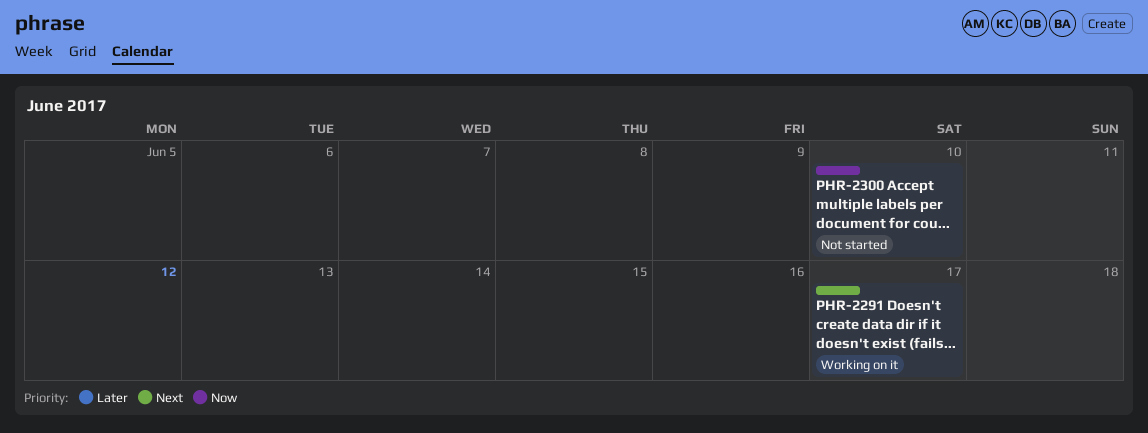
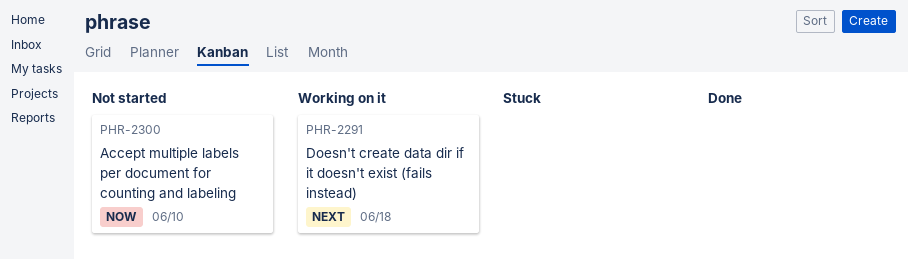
PHR-2291, due: Jun 17 -> Jun 18

